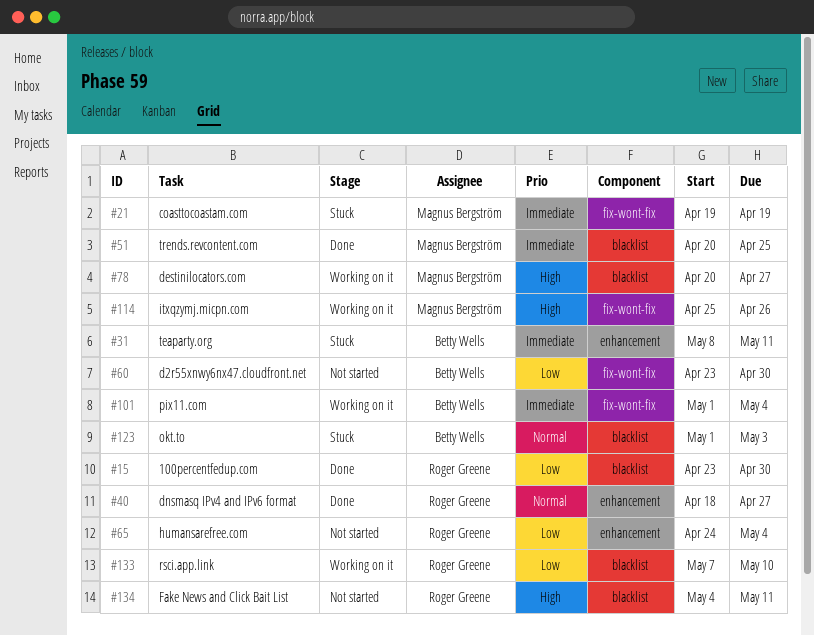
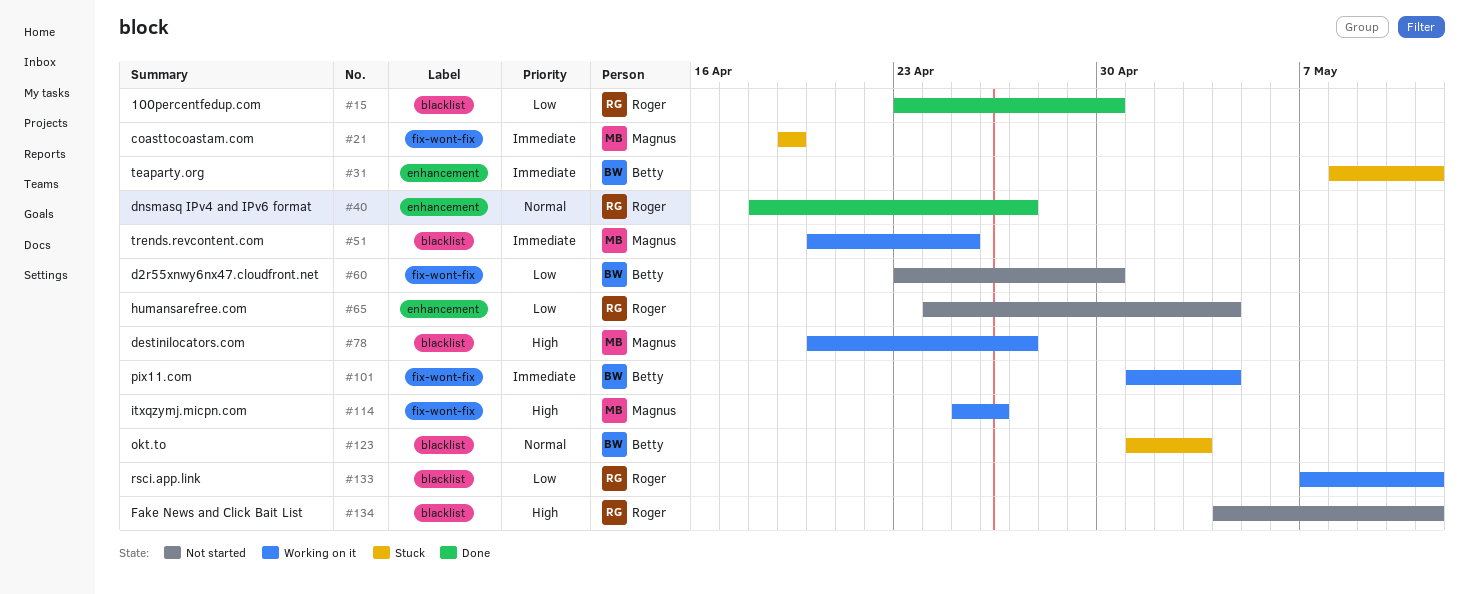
#51, status: Done -> Working on it
#133, due: May 10 -> May 11

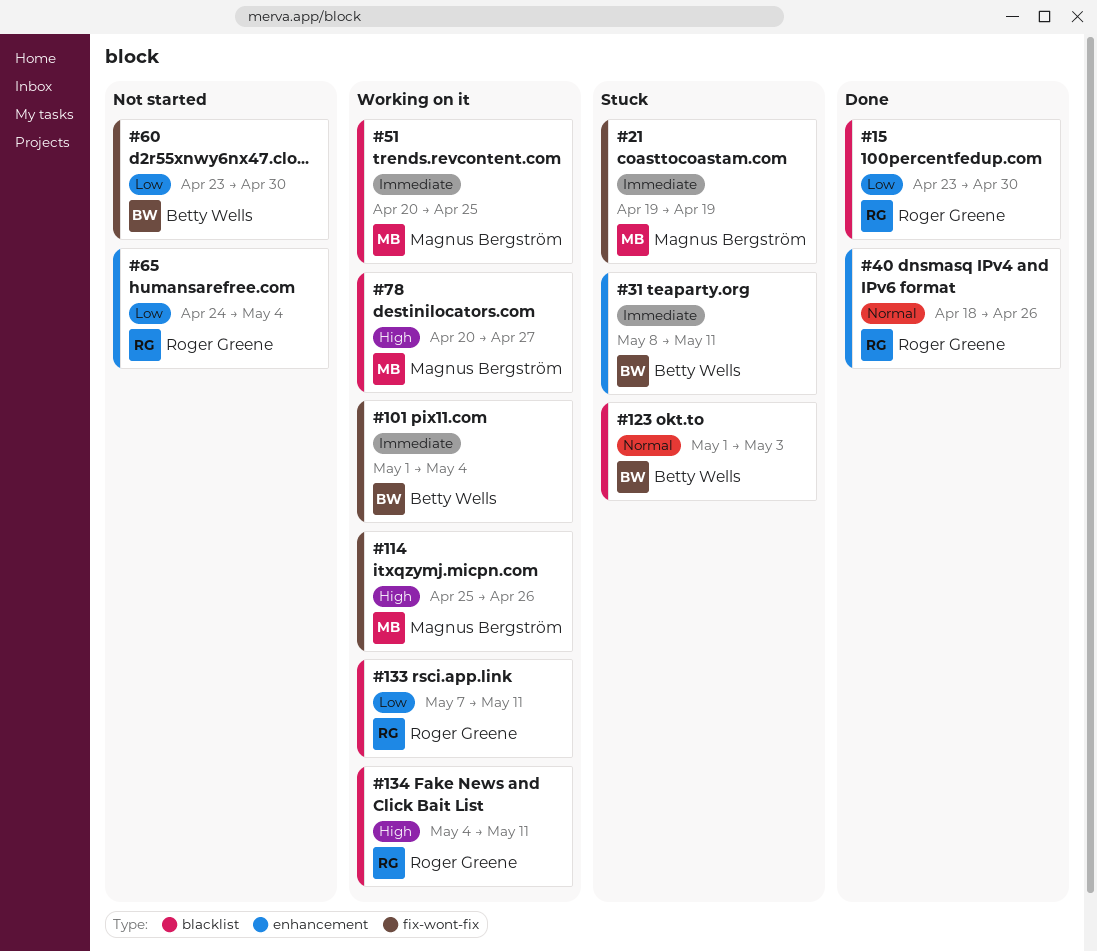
#40, due: Apr 27 -> Apr 26
#134, status: Not started -> Working on it

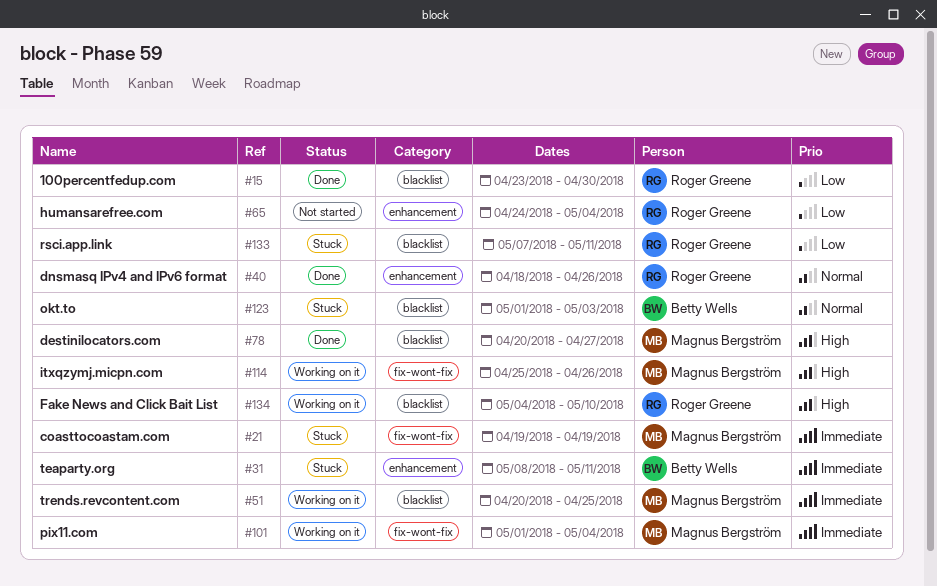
#60: present -> none
#78, status: Working on it -> Done
#101, owner: Betty Wells -> Magnus Bergström
#133, status: Working on it -> Stuck
#134, due: May 11 -> May 10

